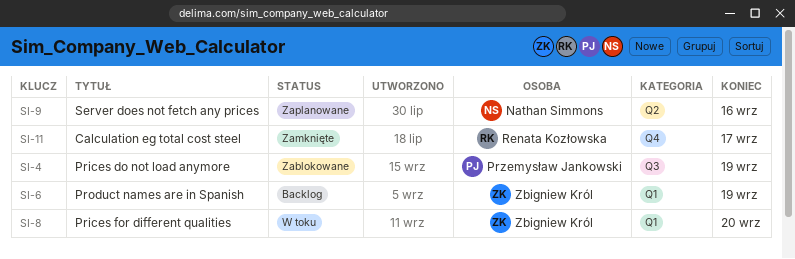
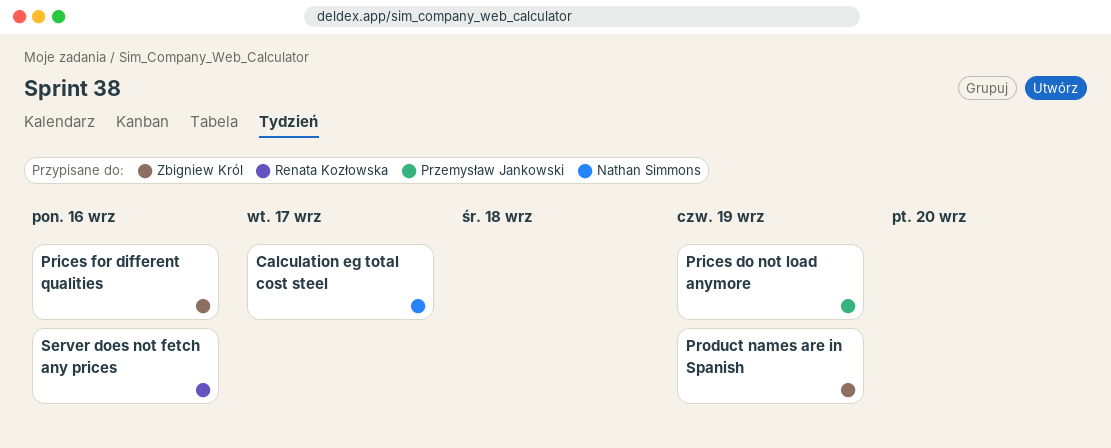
Calculation eg total cost steel, owner: Renata Kozłowska -> Nathan Simmons
Prices for different qualities, due: Sep 20 -> Sep 16
Server does not fetch any prices, owner: Nathan Simmons -> Renata Kozłowska

